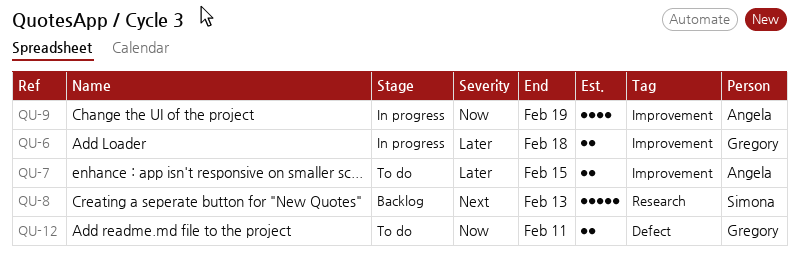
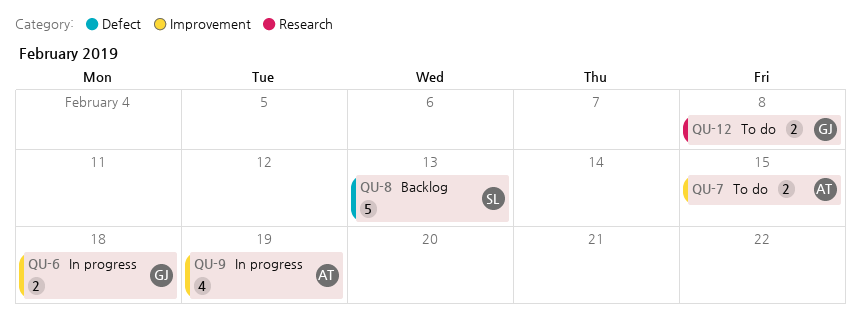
QU-8, label: Research -> Defect
QU-12, label: Defect -> Research
QU-12, due: Feb 11 -> Feb 8

